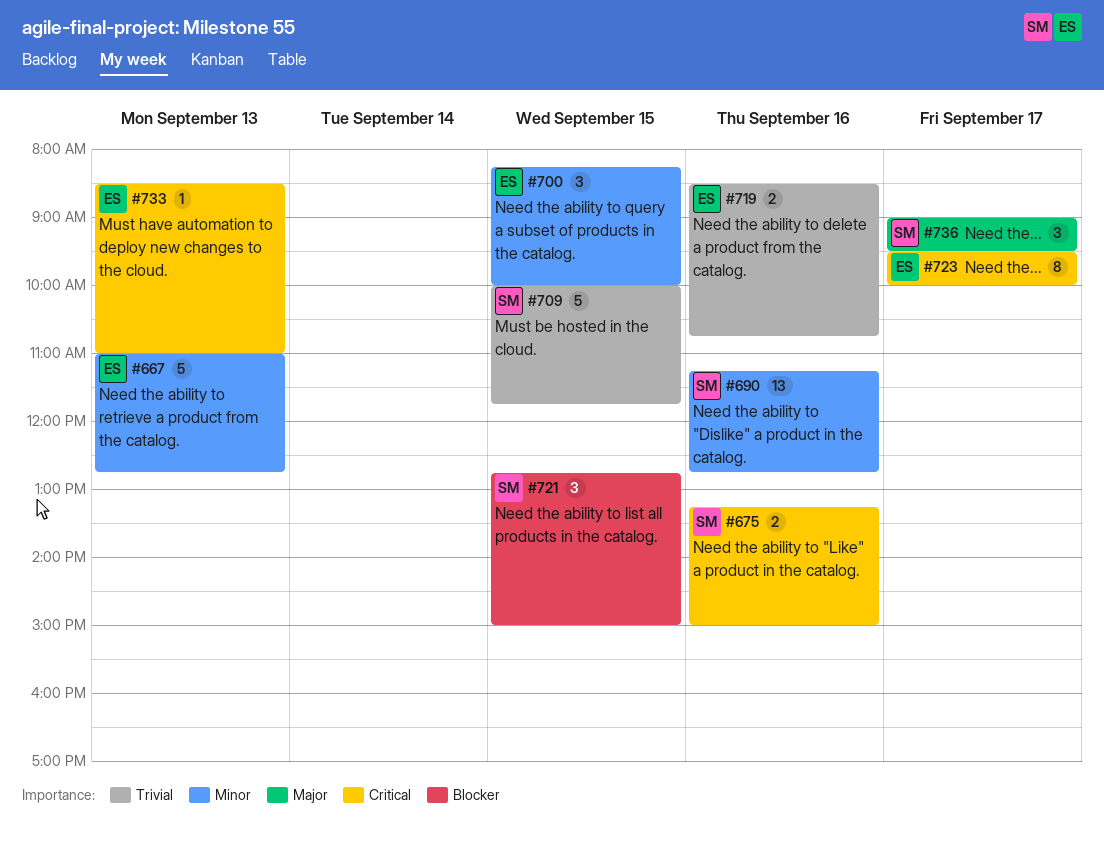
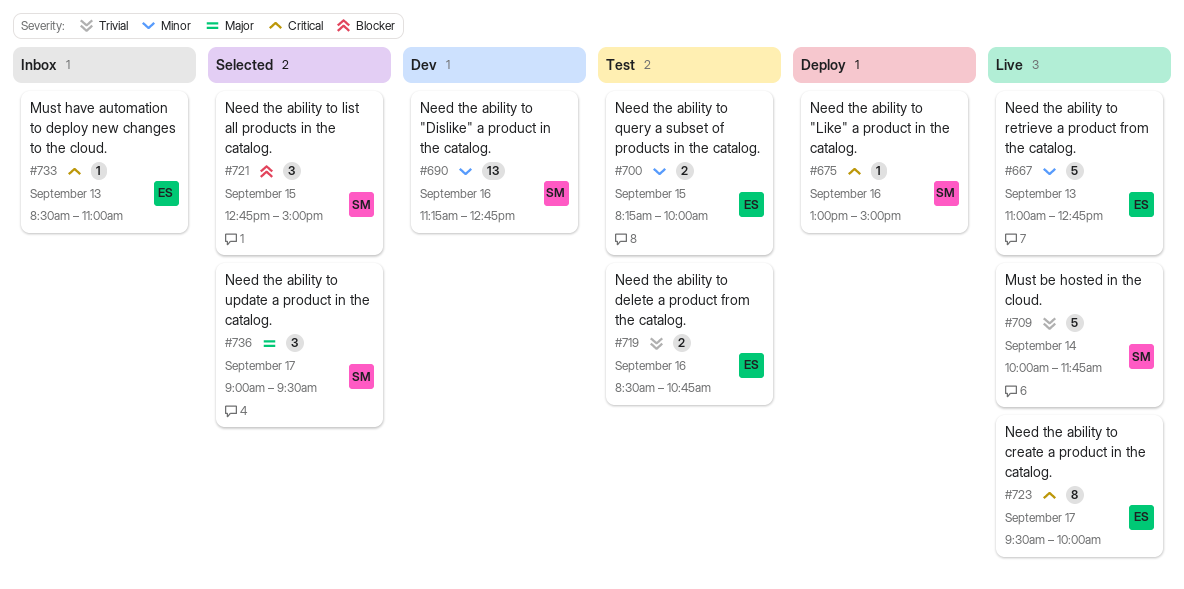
#675, estimate: 2 -> 1
#675, begins: 13:15 -> 13:00
#700, estimate: 3 -> 2
#709, day: Sep 15 -> Sep 14

